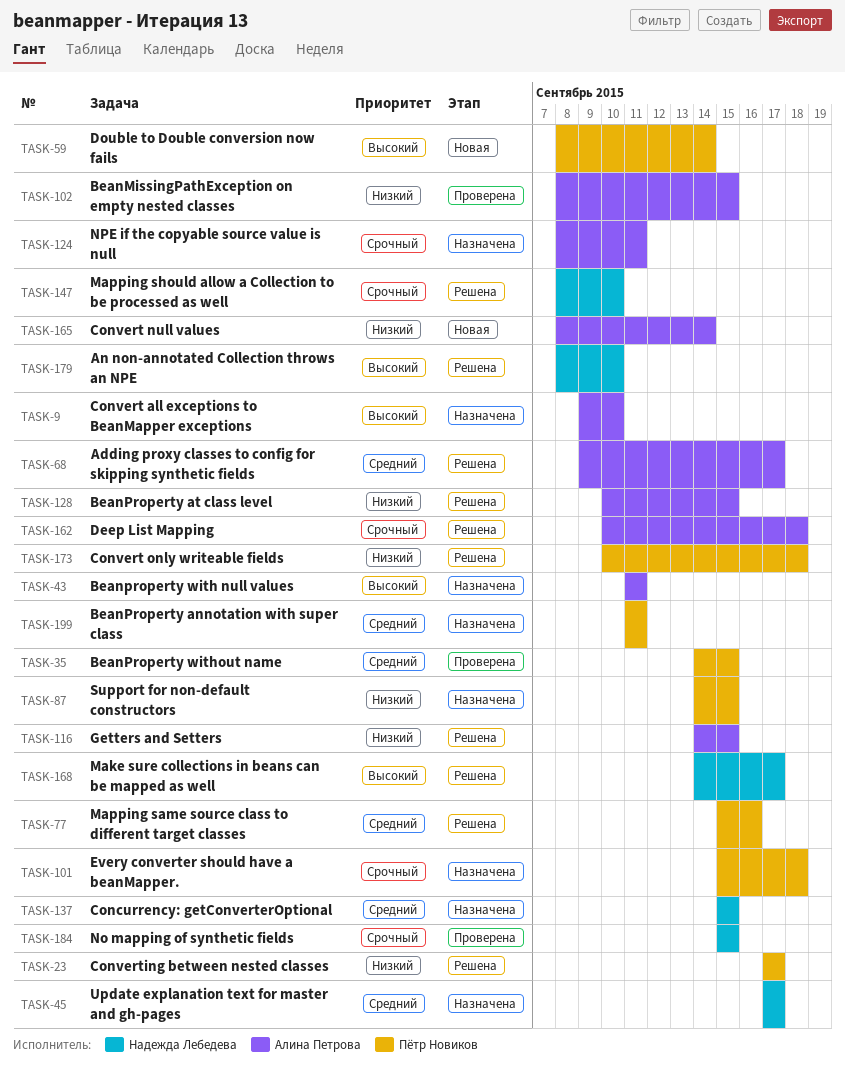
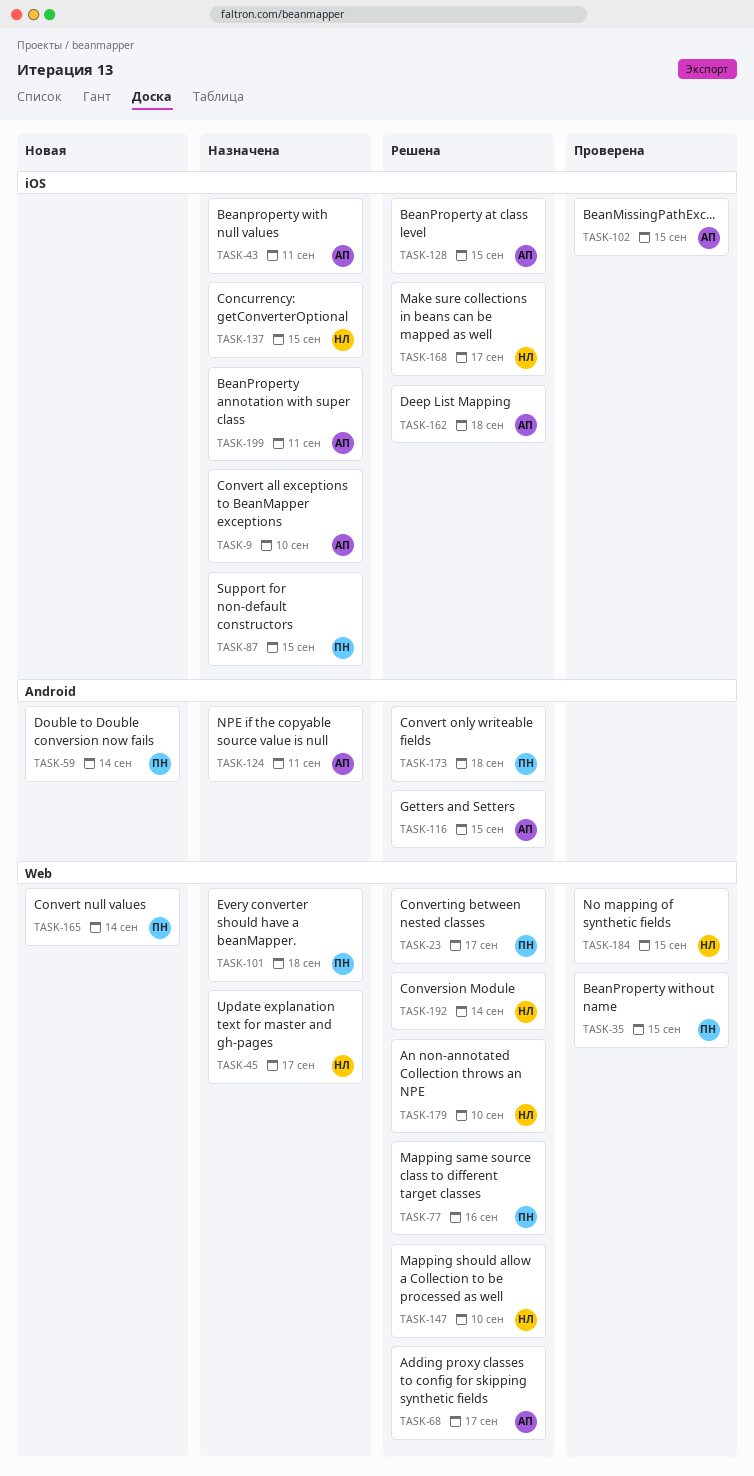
TASK-165, owner: Алина Петрова -> Пётр Новиков
TASK-192: none -> present
TASK-199, owner: Пётр Новиков -> Алина Петрова

